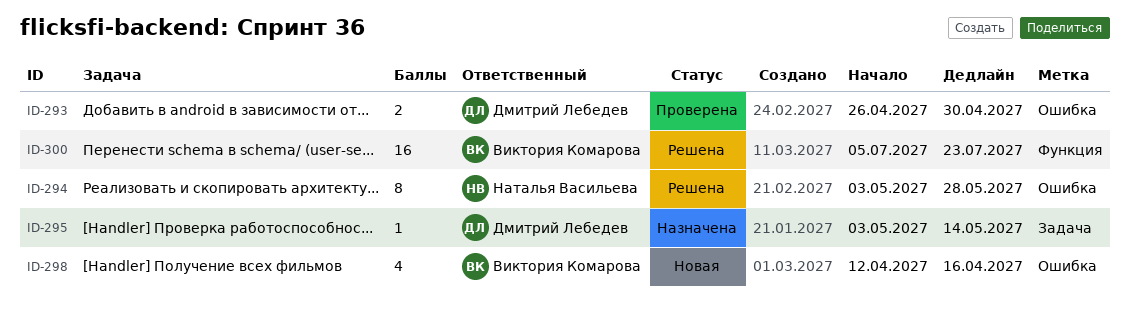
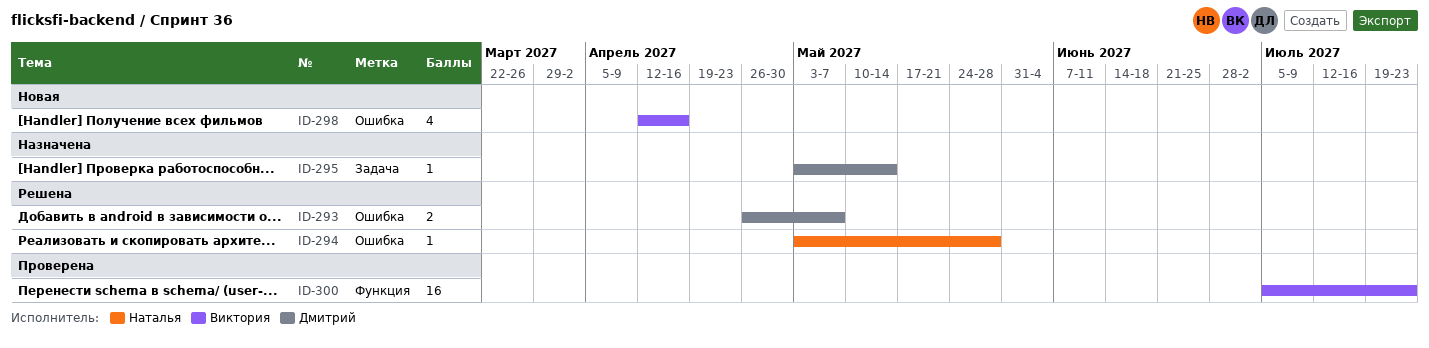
ID-293, status: Проверена -> Решена
ID-293, due: Apr 30 -> May 7
ID-294, estimate: 8 -> 1
ID-300, status: Решена -> Проверена

